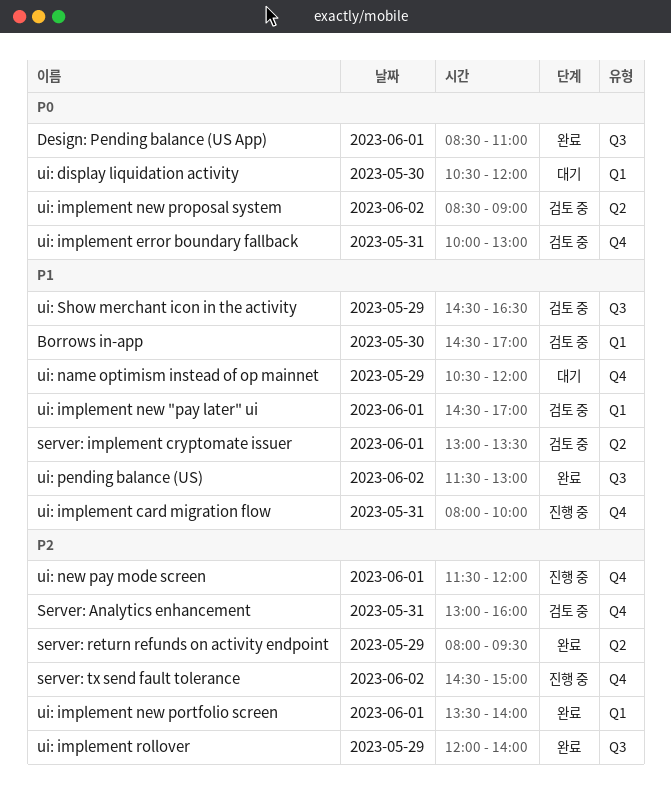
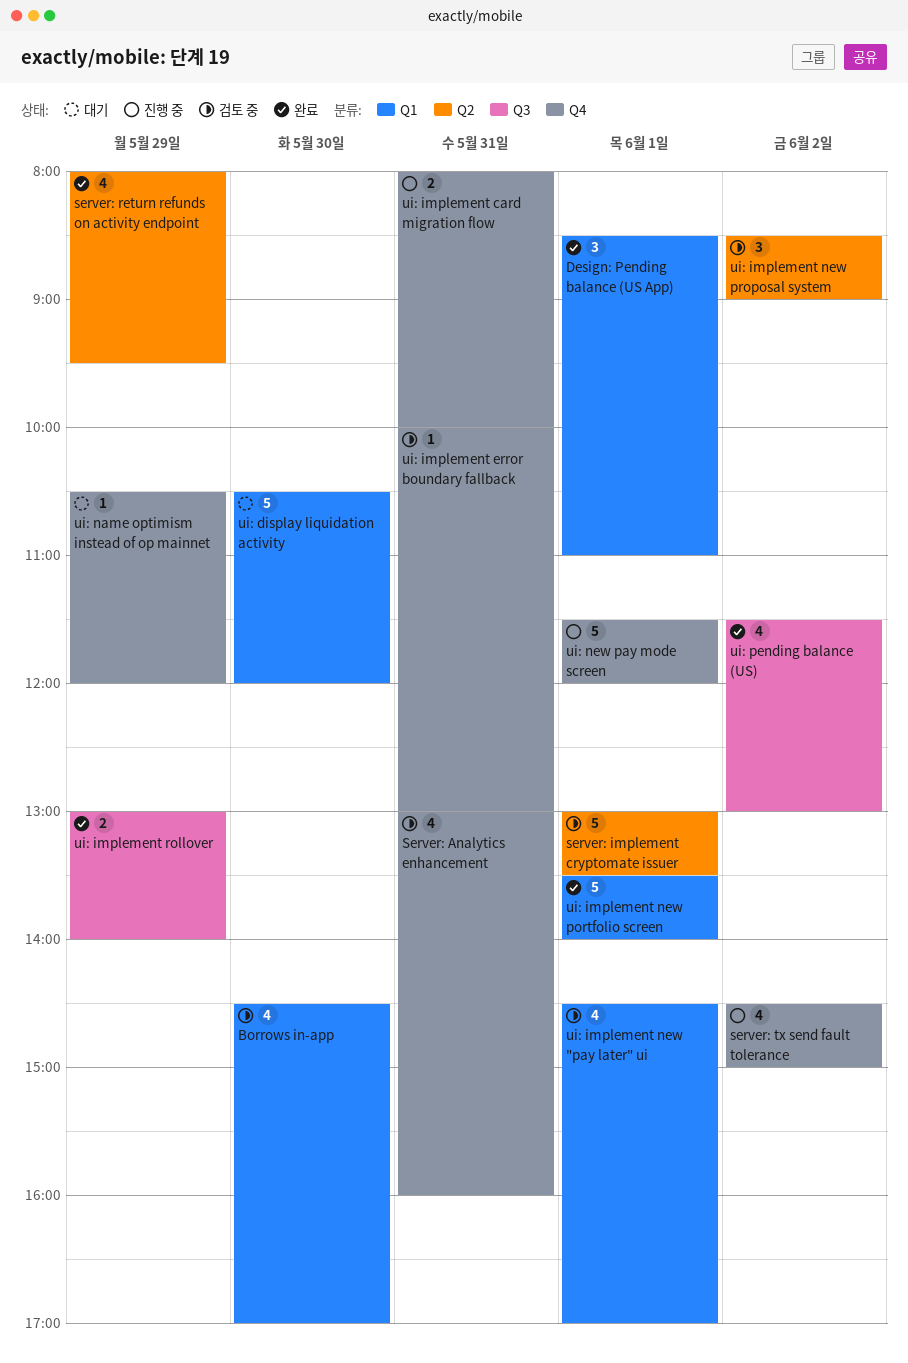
Design: Pending balance (US App), label: Q3 -> Q1
ui: implement rollover, begins: 12:00 -> 13:00
ui: Show merchant icon in the activity: present -> none

